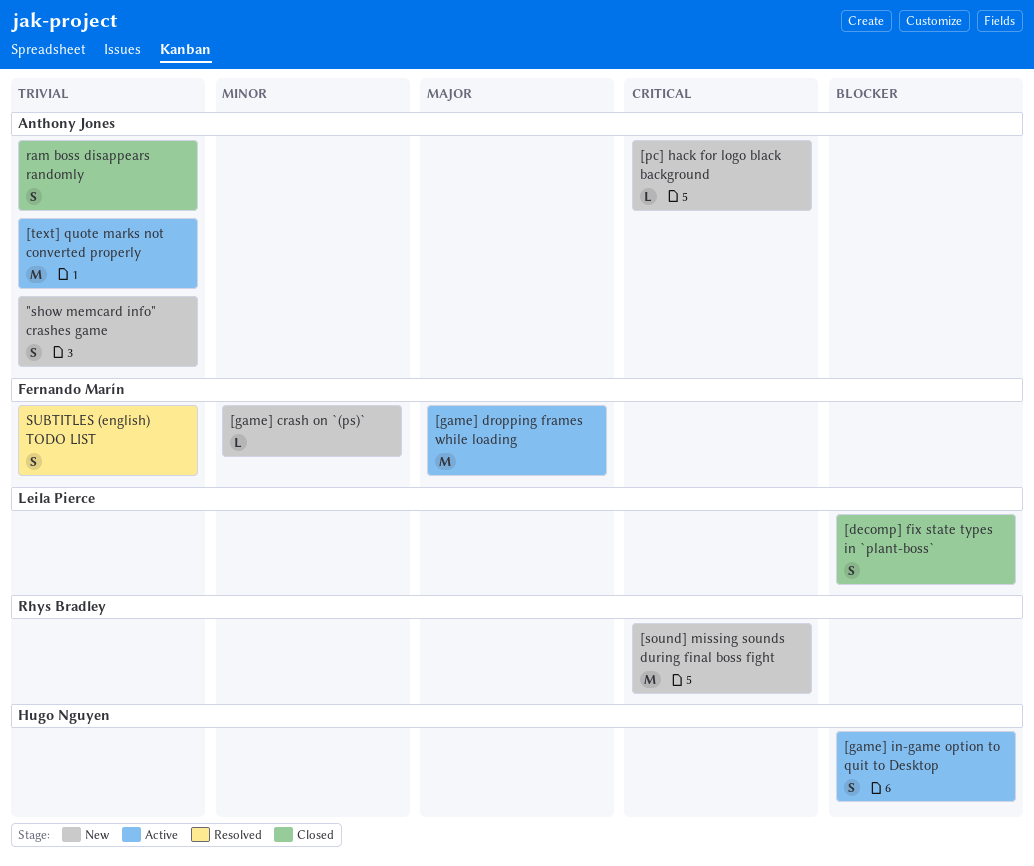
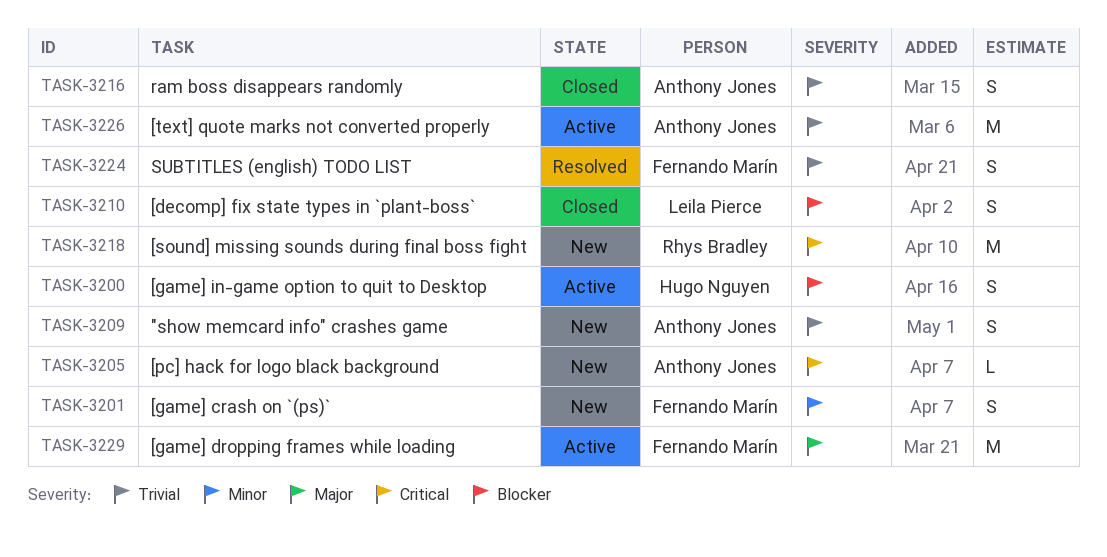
[game] crash on `(ps)`, estimate: L -> S

